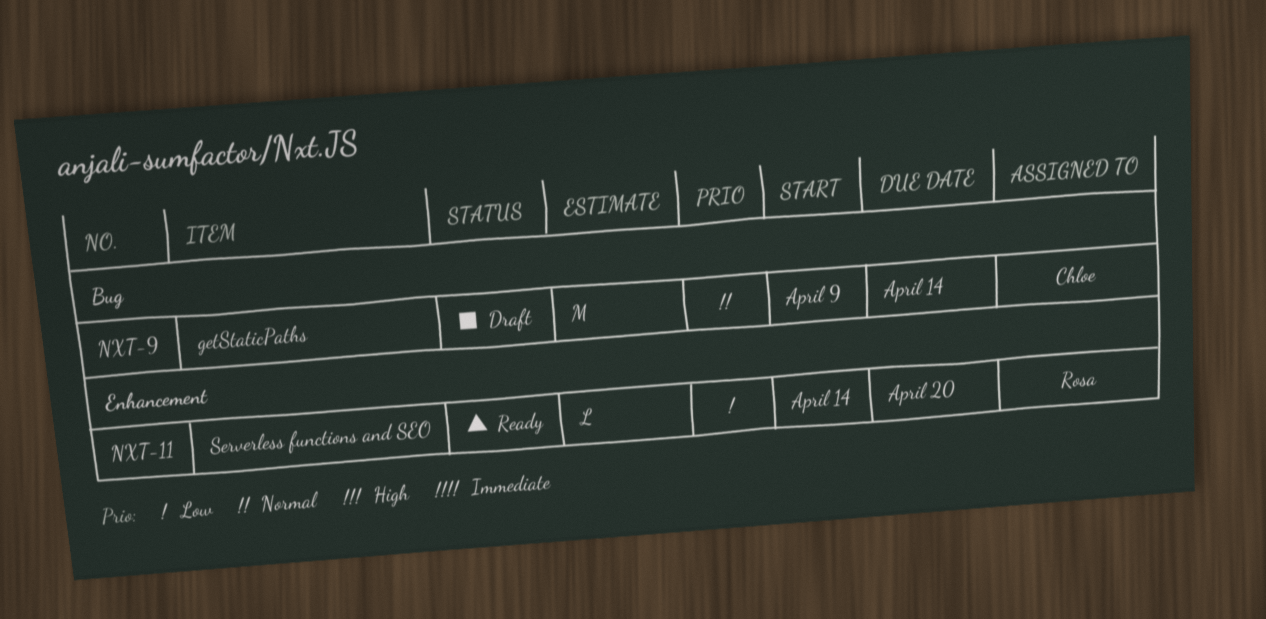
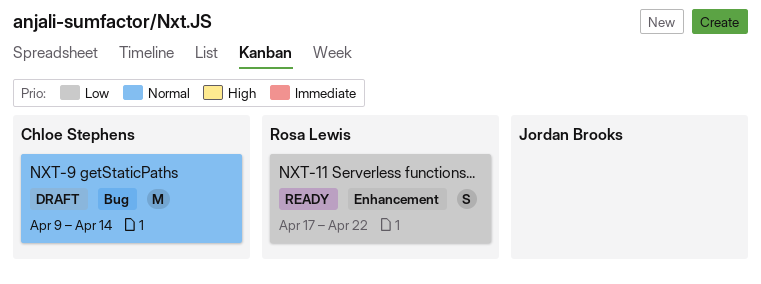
NXT-11, estimate: L -> S
NXT-11, start: Apr 14 -> Apr 17
NXT-11, due: Apr 20 -> Apr 22

